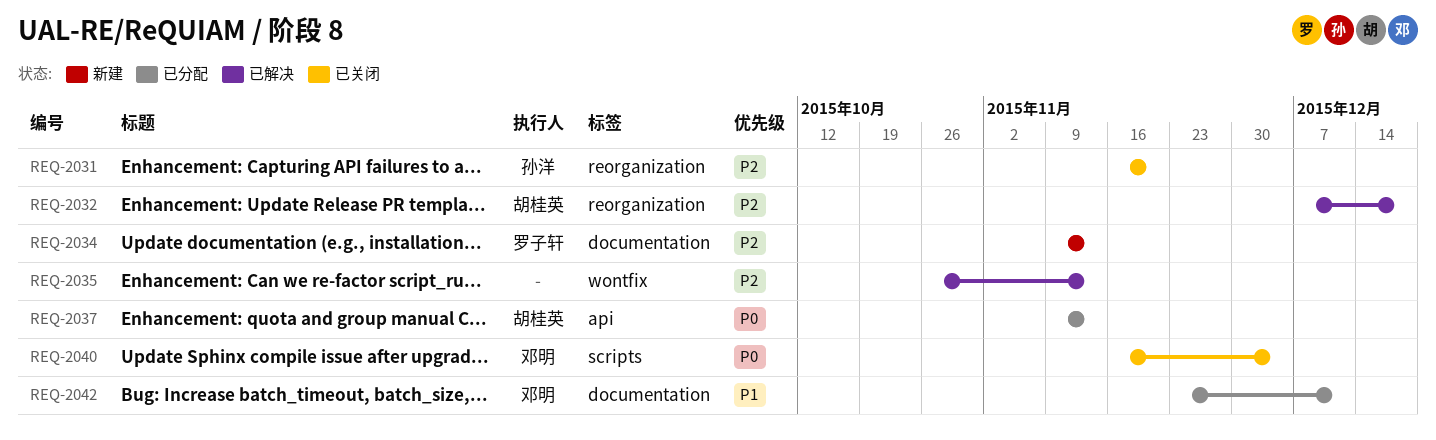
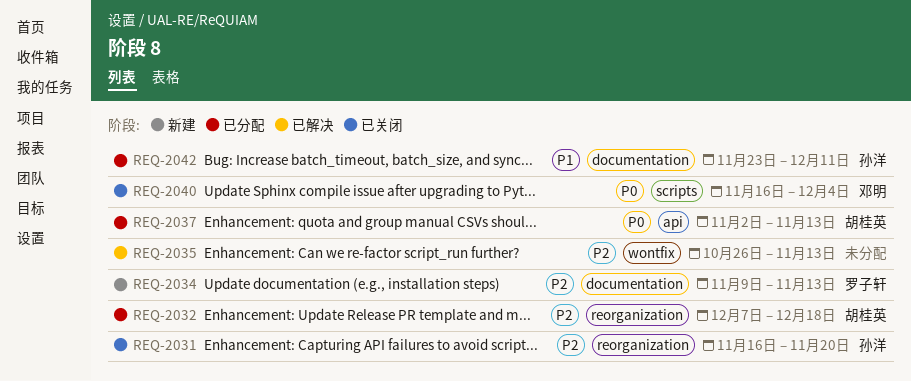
REQ-2032, status: 已解决 -> 已分配
REQ-2037, start: Nov 9 -> Nov 2
REQ-2042, owner: 邓明 -> 孙洋

